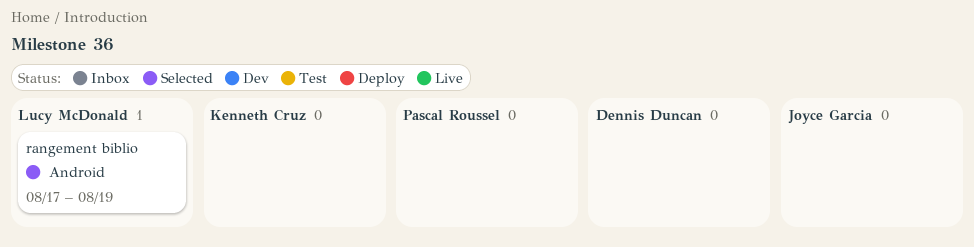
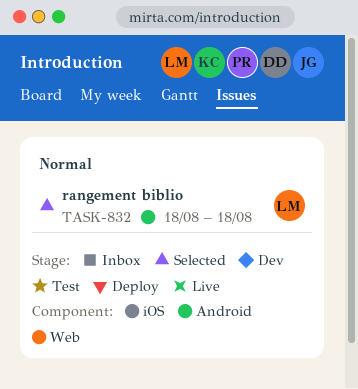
rangement biblio, start: Aug 17 -> Aug 18
rangement biblio, due: Aug 19 -> Aug 18

